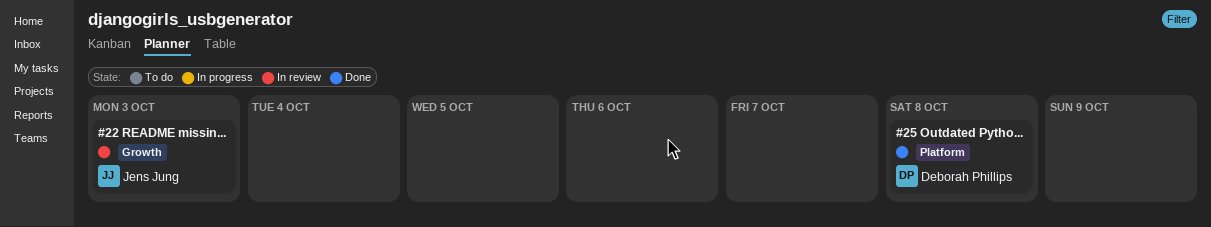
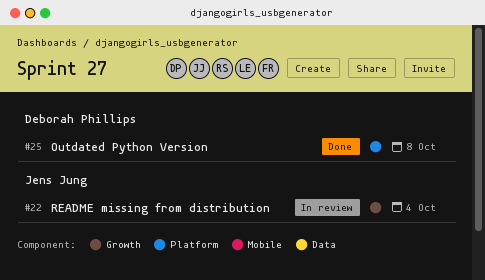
#22, due: Oct 3 -> Oct 4

